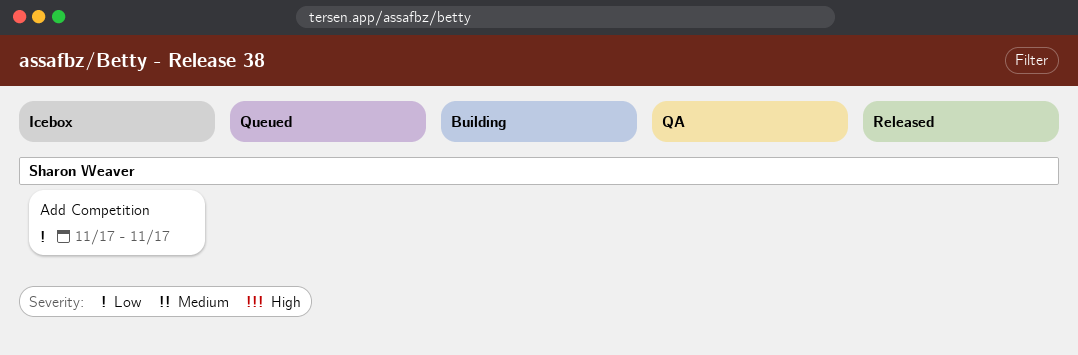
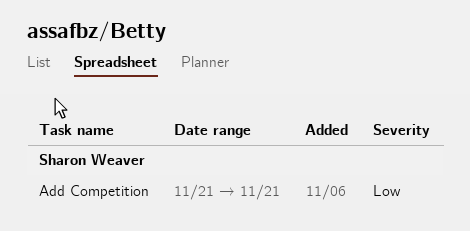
Add Competition, start: Nov 17 -> Nov 21
Add Competition, due: Nov 17 -> Nov 21

